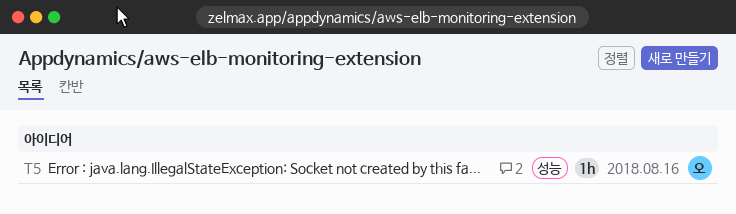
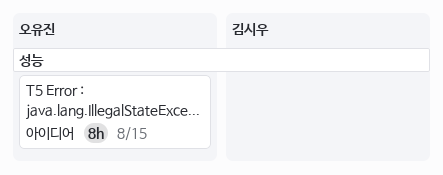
T5, estimate: 1h -> 8h
T5, due: Aug 16 -> Aug 15

